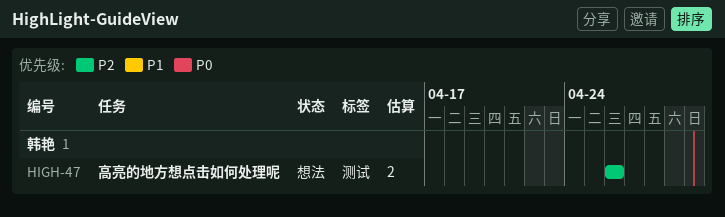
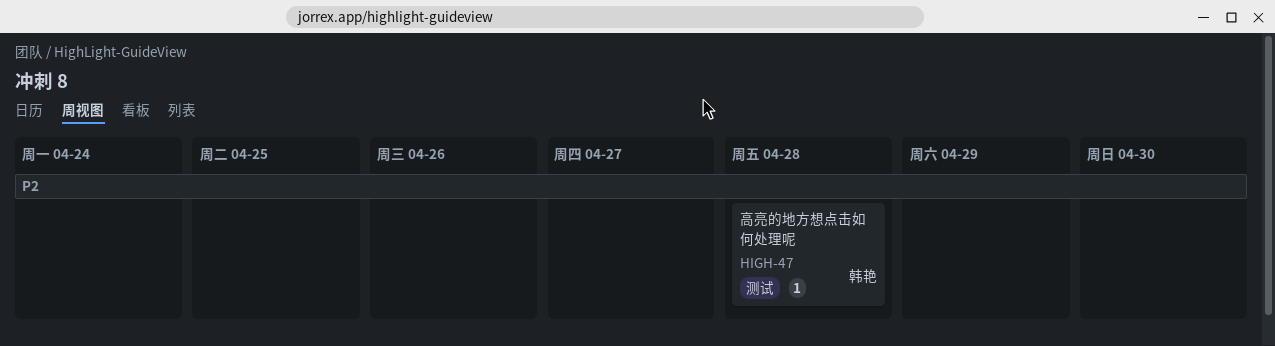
HIGH-47, estimate: 2 -> 1
HIGH-47, due: Apr 26 -> Apr 28

